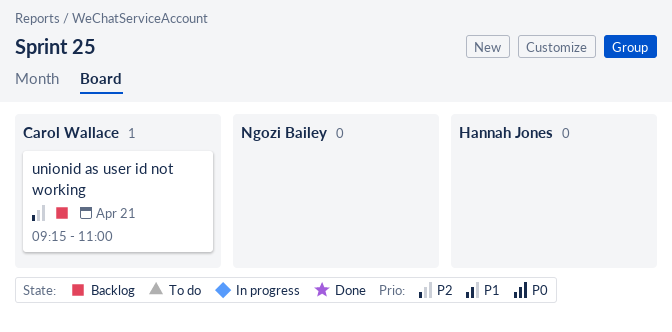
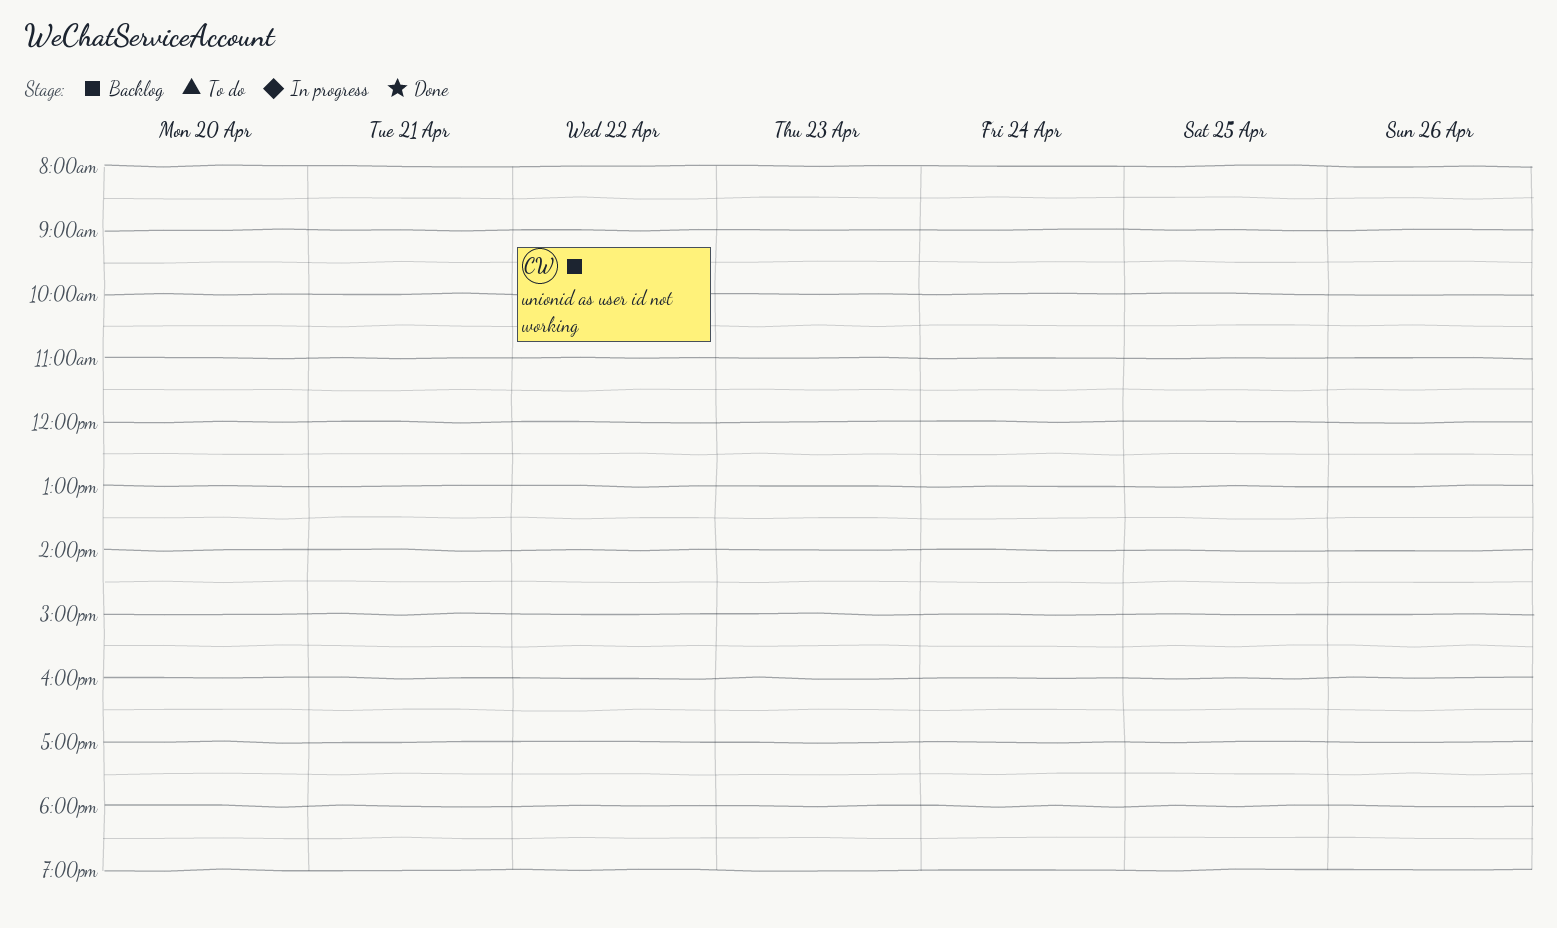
unionid as user id not working, day: Apr 21 -> Apr 22
unionid as user id not working, ends: 11:00 -> 10:45

